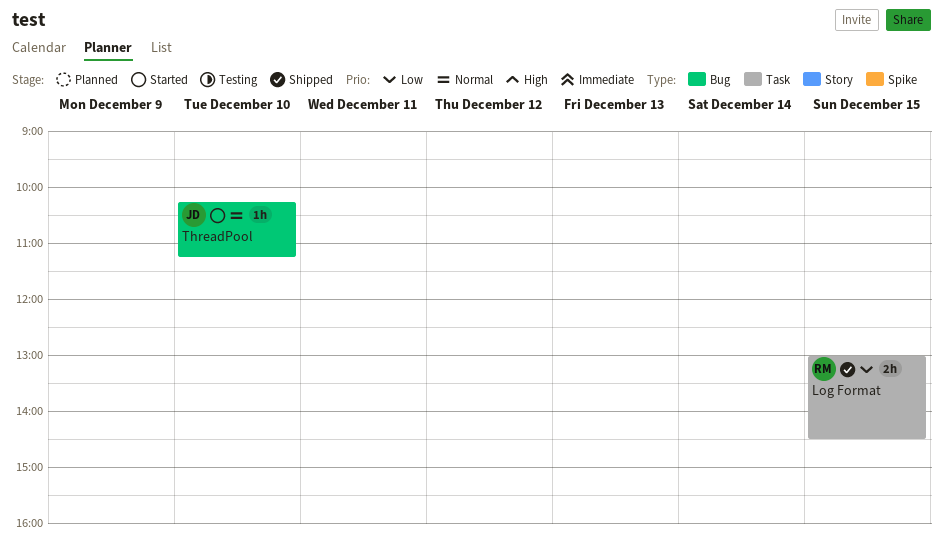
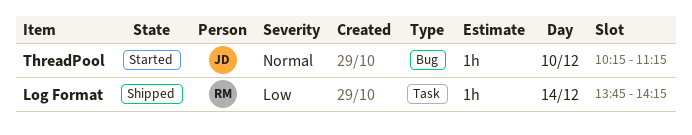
Log Format, estimate: 2h -> 1h
Log Format, day: Dec 15 -> Dec 14
Log Format, begins: 13:00 -> 13:45
Log Format, ends: 14:30 -> 14:15

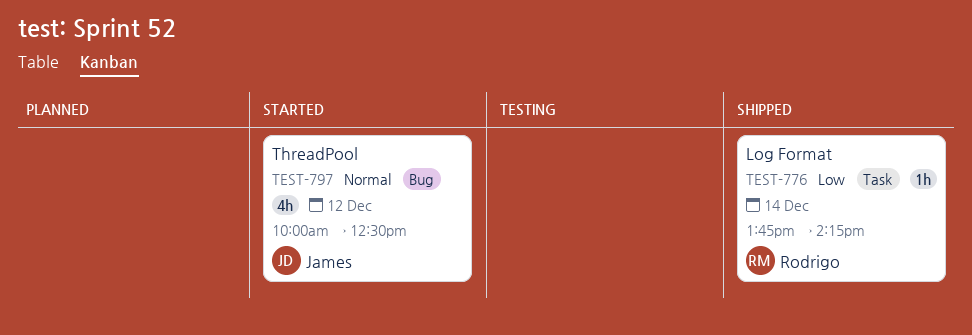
ThreadPool, estimate: 1h -> 4h
ThreadPool, day: Dec 10 -> Dec 12
ThreadPool, begins: 10:15 -> 10:00
ThreadPool, ends: 11:15 -> 12:30

